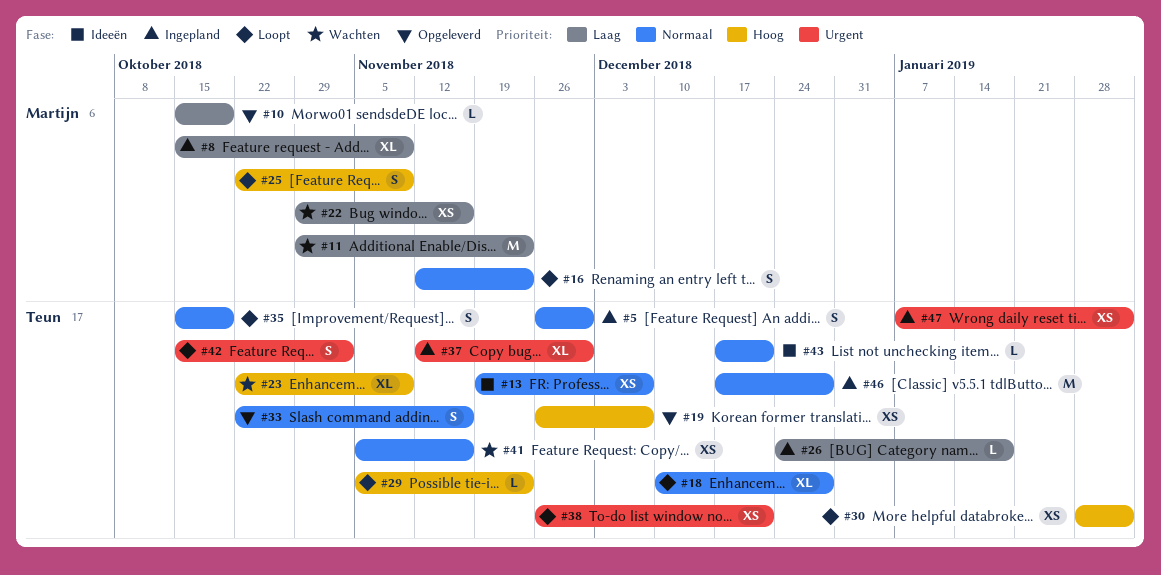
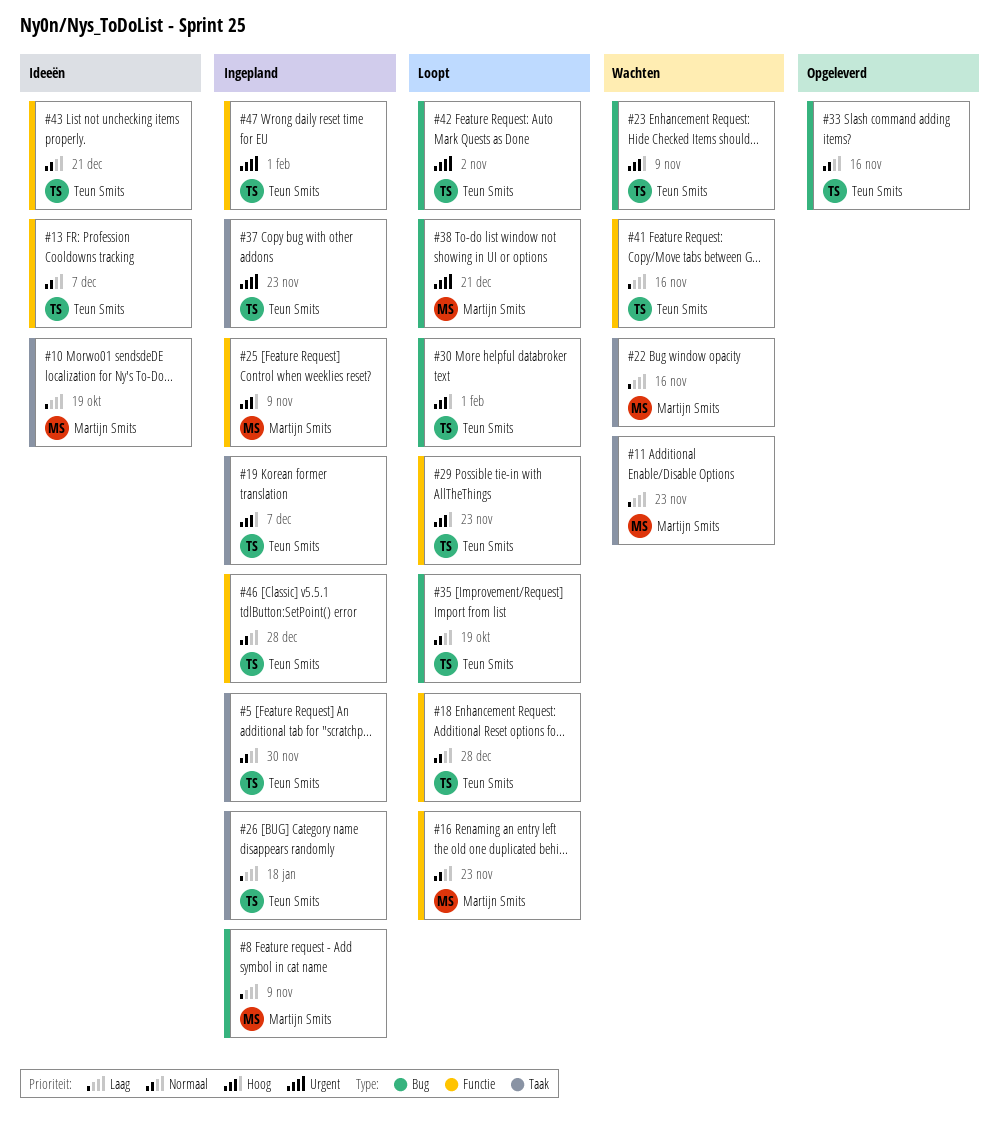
#10, status: Opgeleverd -> Ideeën
#19, status: Opgeleverd -> Ingepland
#25, status: Loopt -> Ingepland
#37, due: Nov 30 -> Nov 23
#38, owner: Teun Smits -> Martijn Smits
#41, priority: Normaal -> Laag

